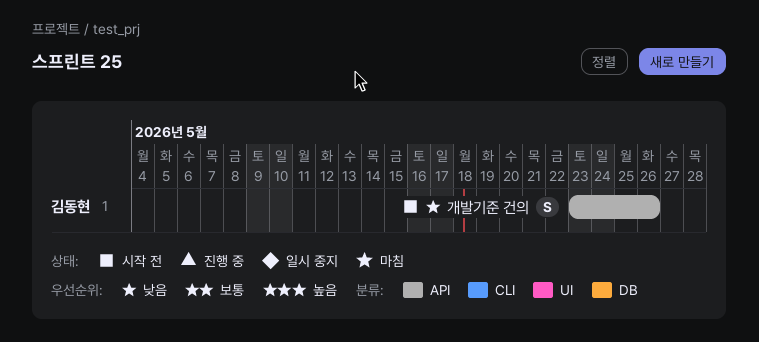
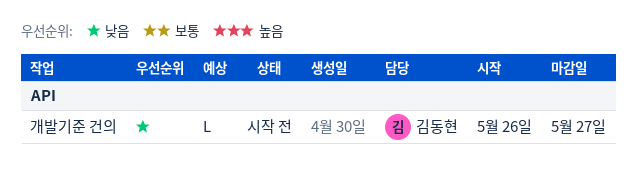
개발기준 건의, estimate: S -> L
개발기준 건의, start: May 23 -> May 26
개발기준 건의, due: May 26 -> May 27

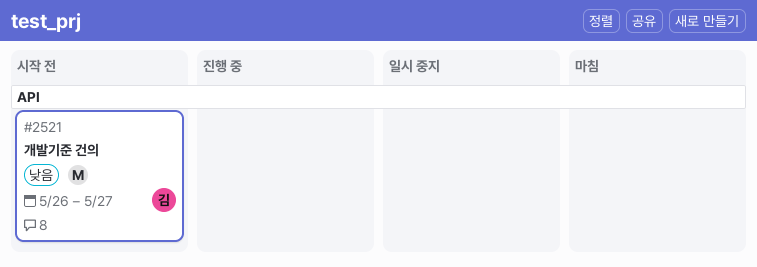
개발기준 건의, estimate: L -> M

